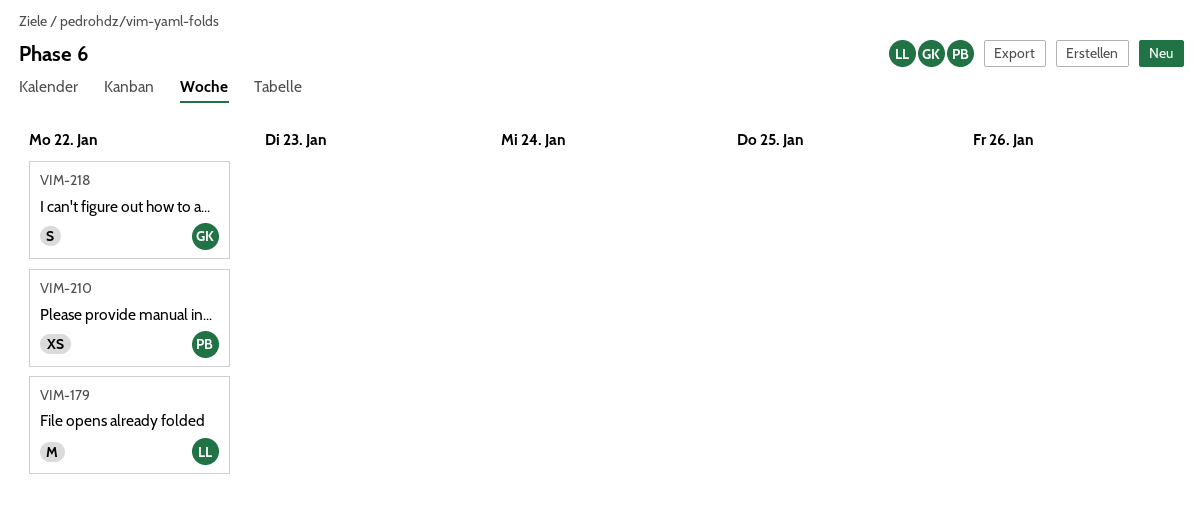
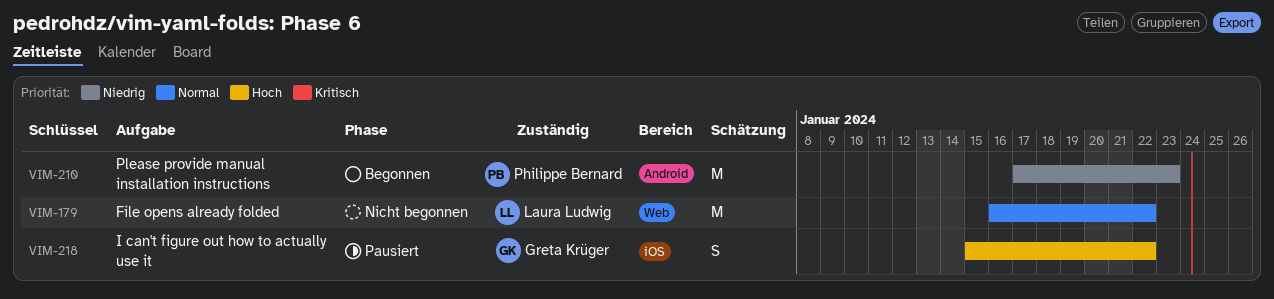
VIM-210, estimate: XS -> M
VIM-210, due: Jan 22 -> Jan 23

